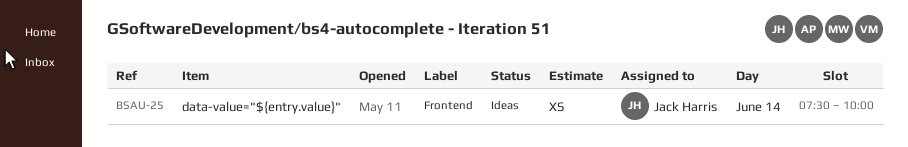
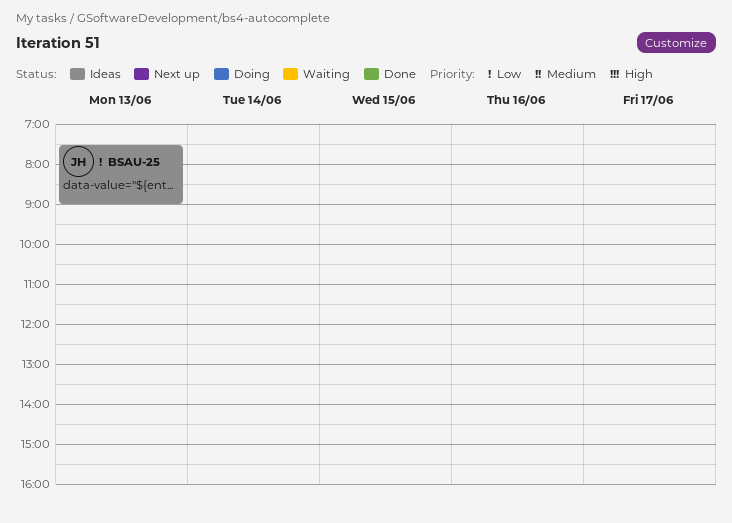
BSAU-25, day: Jun 14 -> Jun 13
BSAU-25, ends: 10:00 -> 09:00

